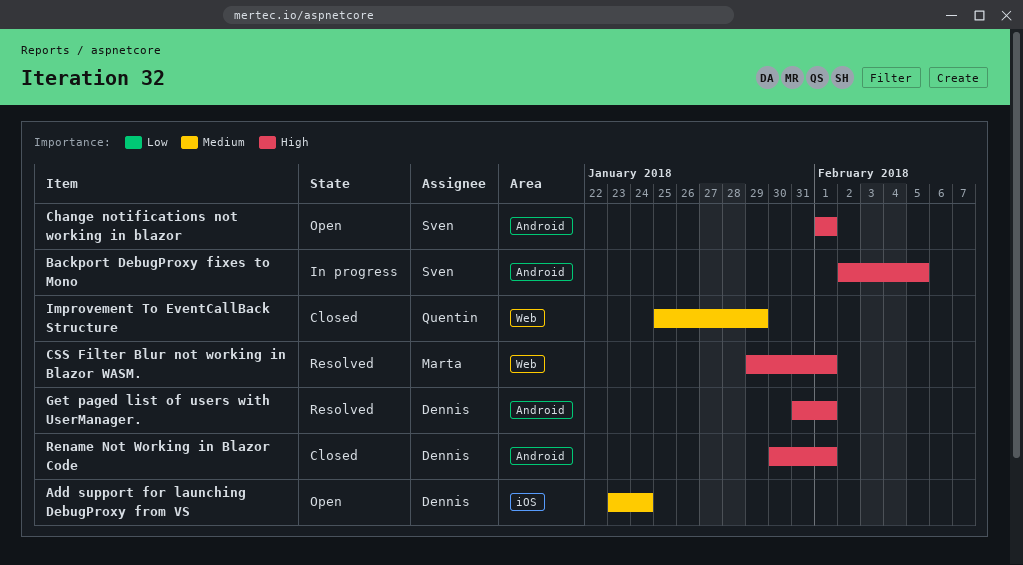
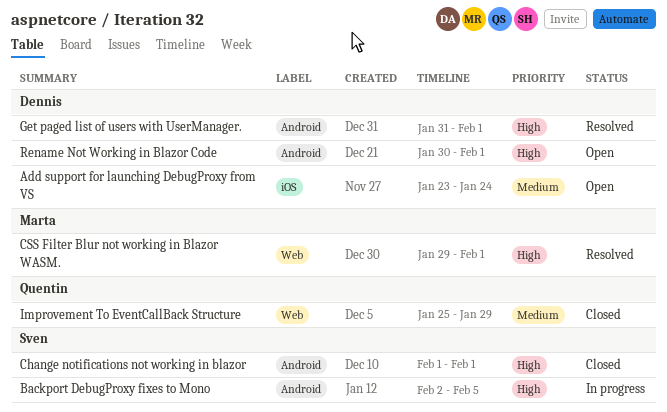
Change notifications not working in blazor, status: Open -> Closed
Rename Not Working in Blazor Code, status: Closed -> Open

